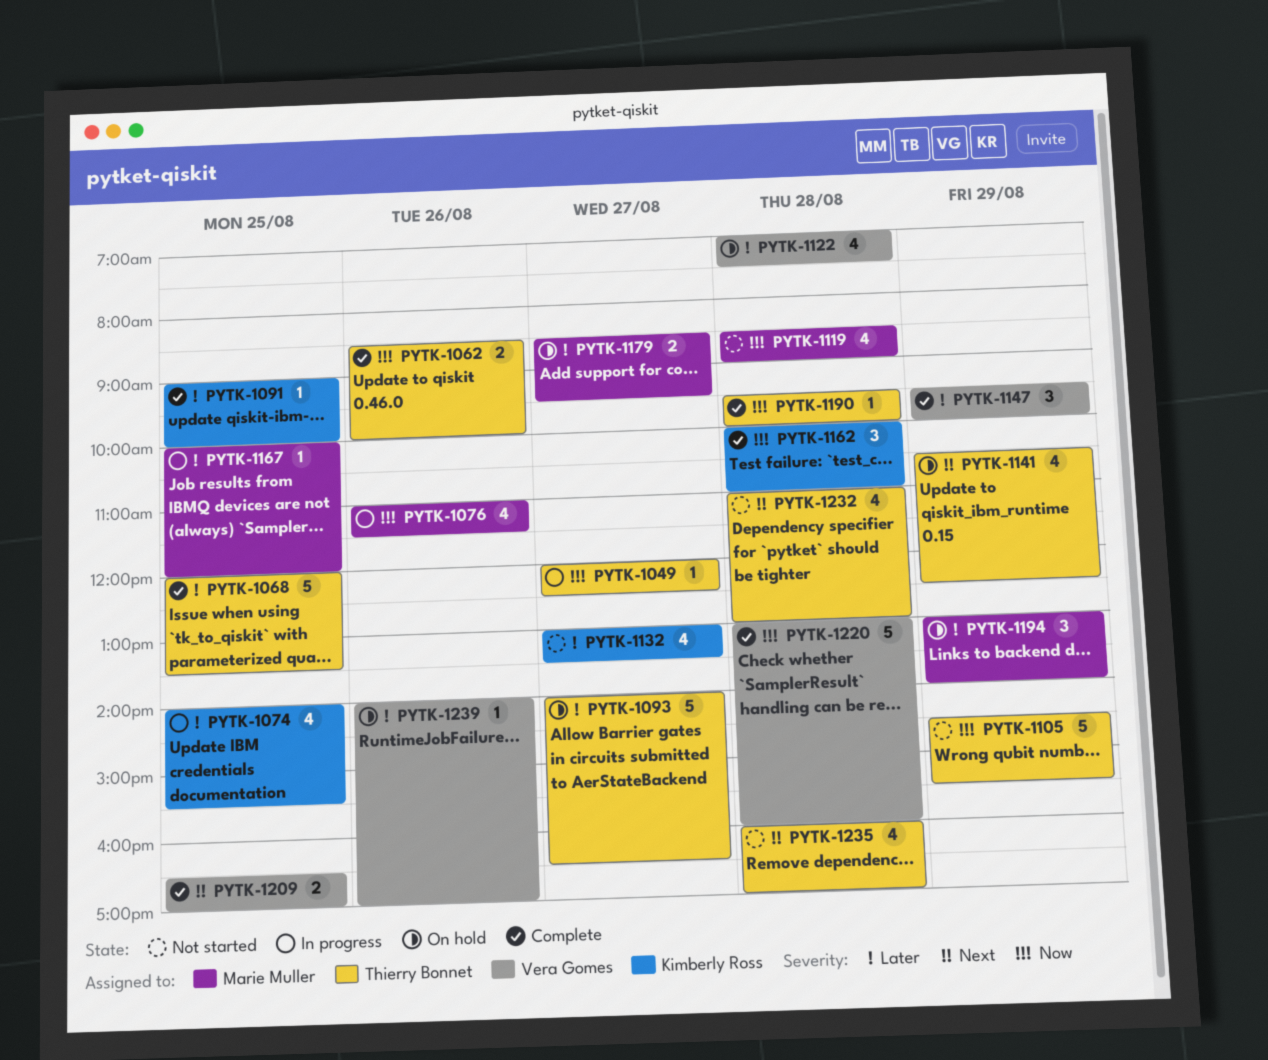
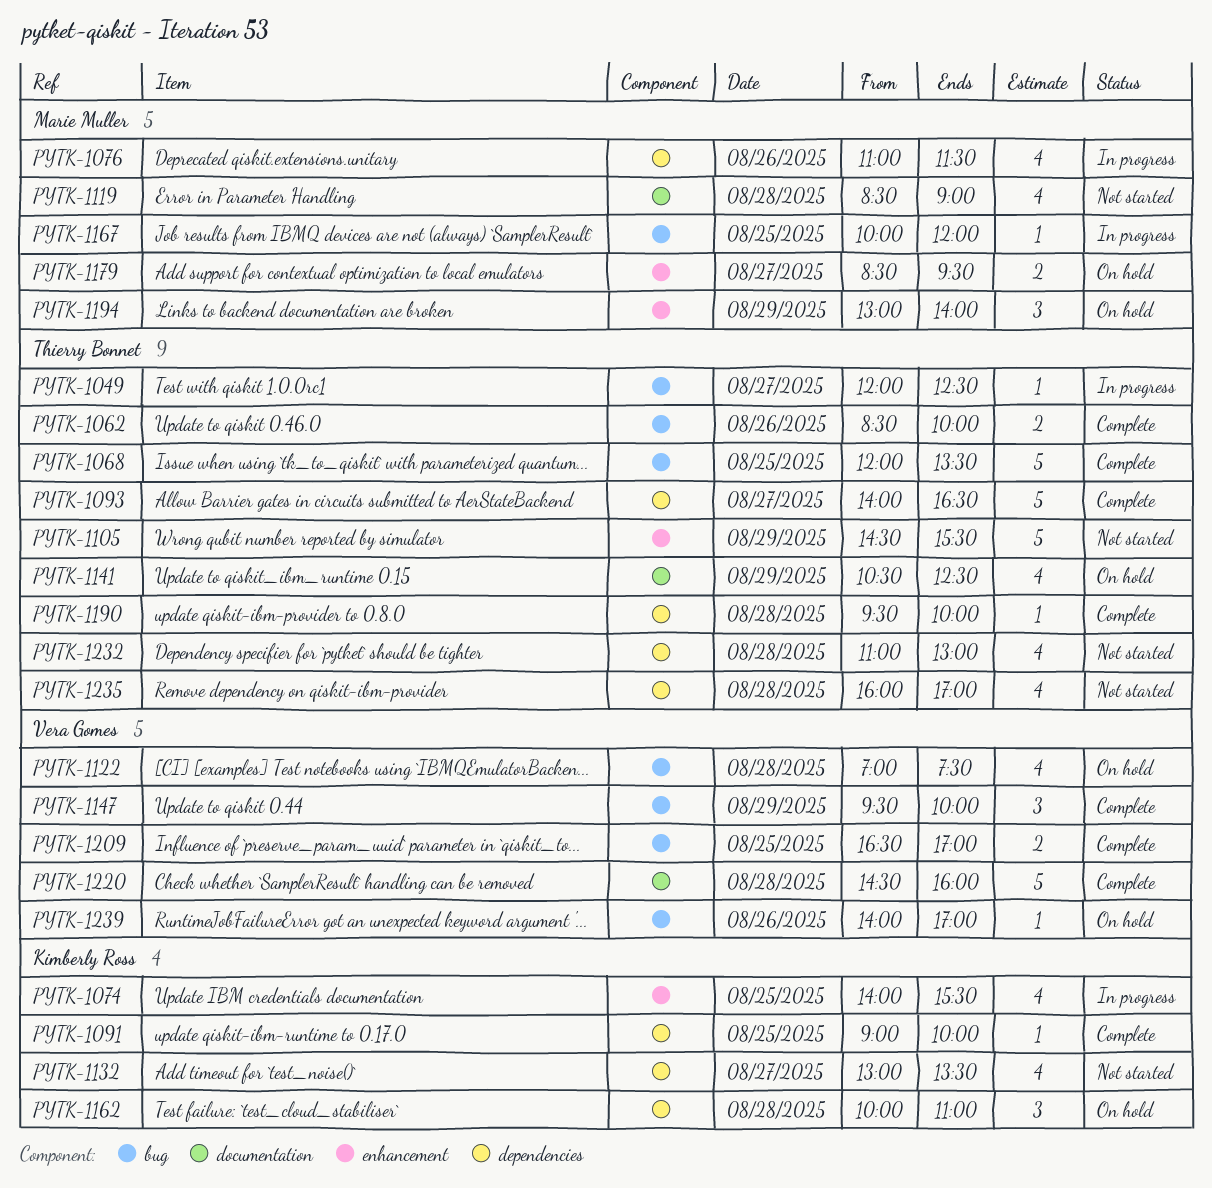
PYTK-1093, status: On hold -> Complete
PYTK-1162, status: Complete -> On hold
PYTK-1220, begins: 13:00 -> 14:30

